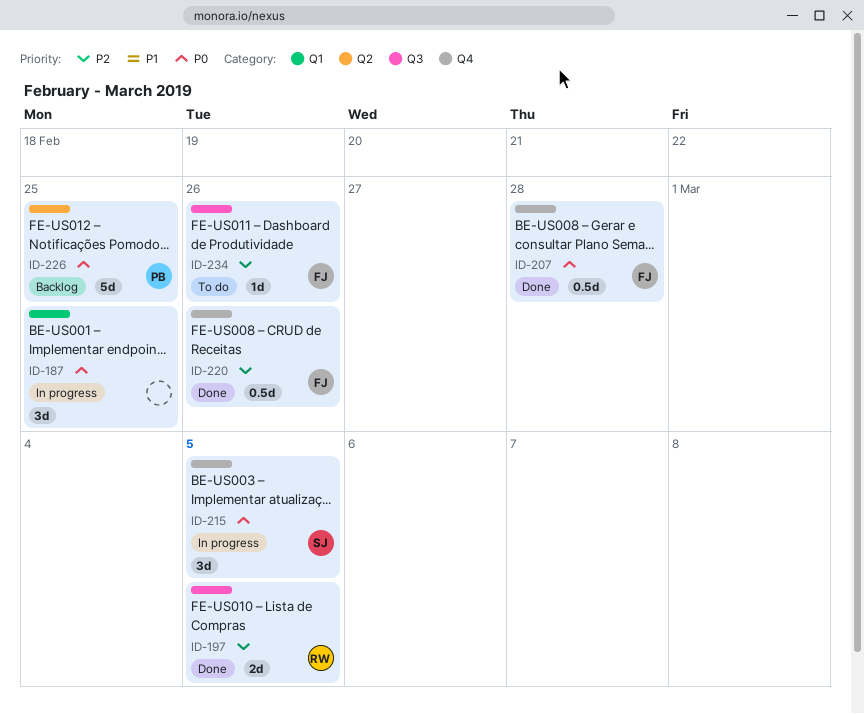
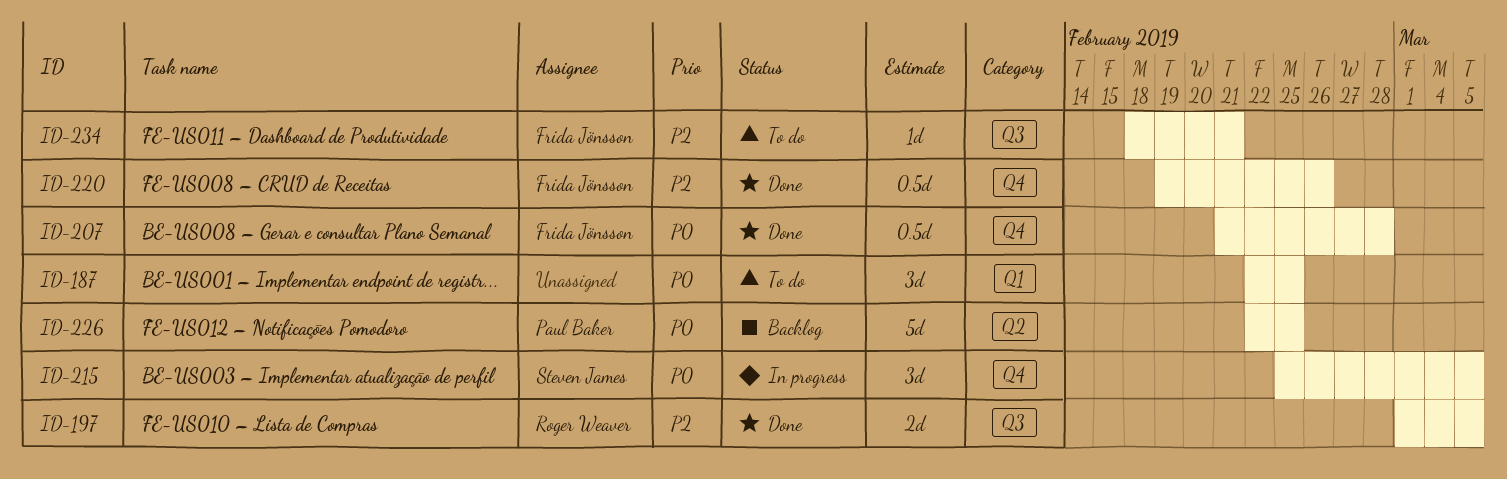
ID-187, status: In progress -> To do
ID-234, due: Feb 26 -> Feb 21

